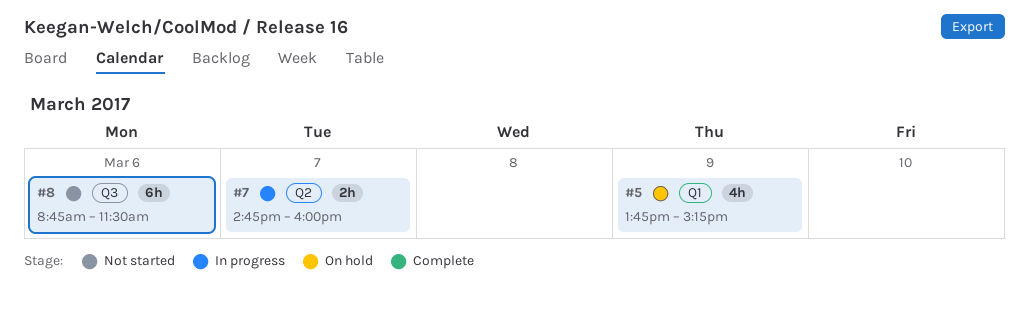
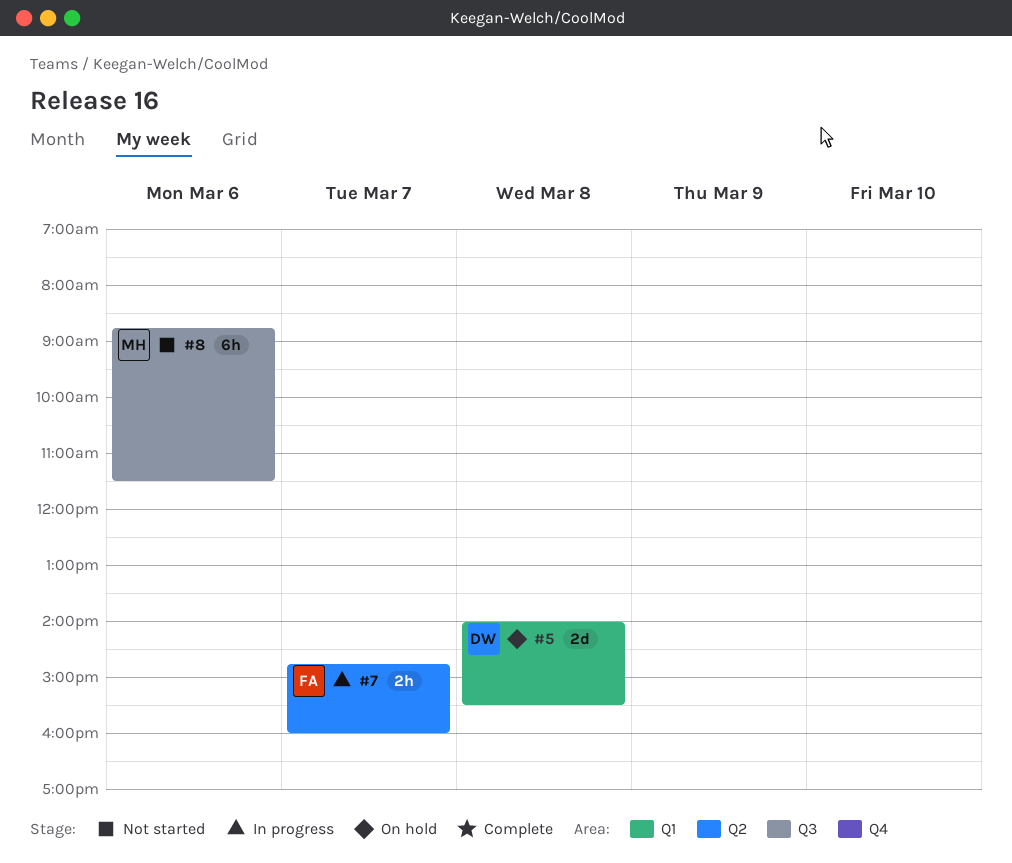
#5, estimate: 4h -> 2d
#5, day: Mar 9 -> Mar 8
#5, begins: 13:45 -> 14:00
#5, ends: 15:15 -> 15:30

